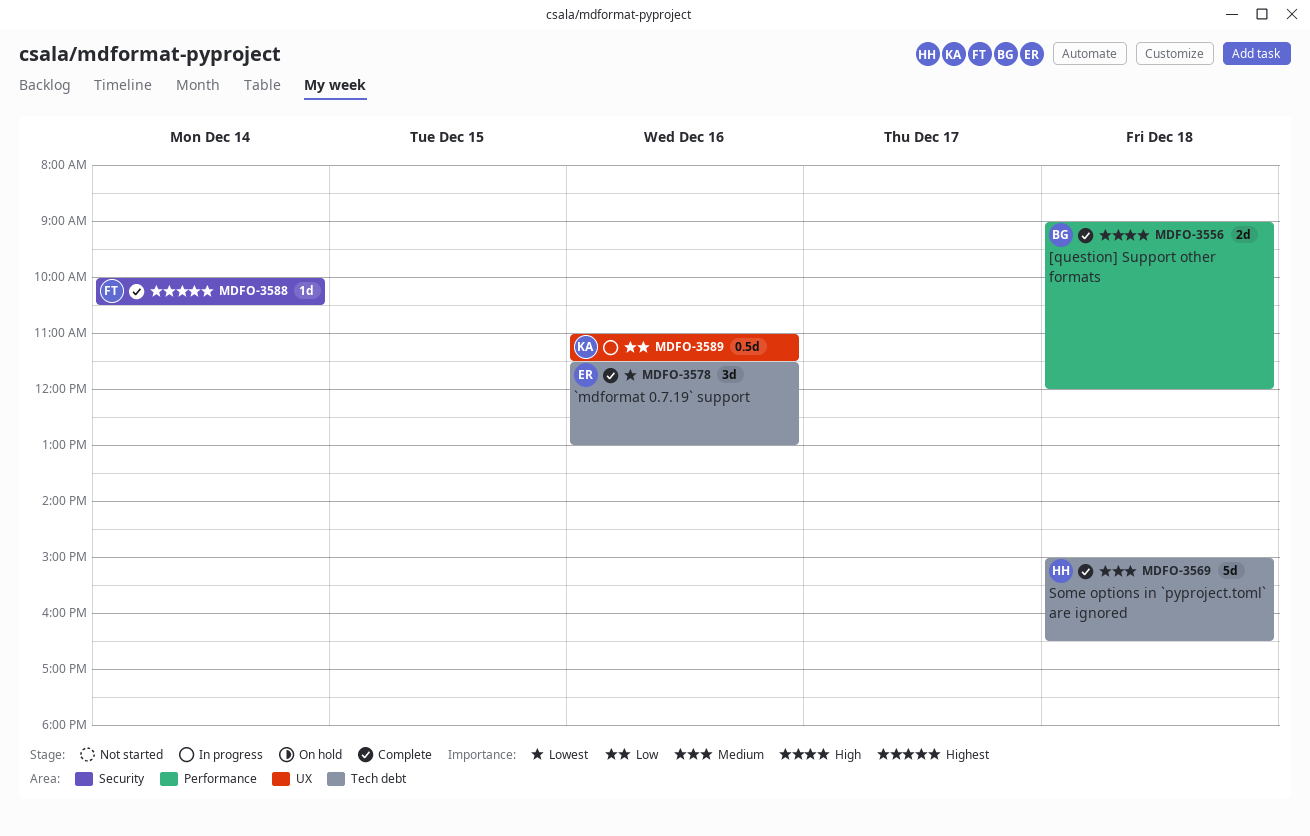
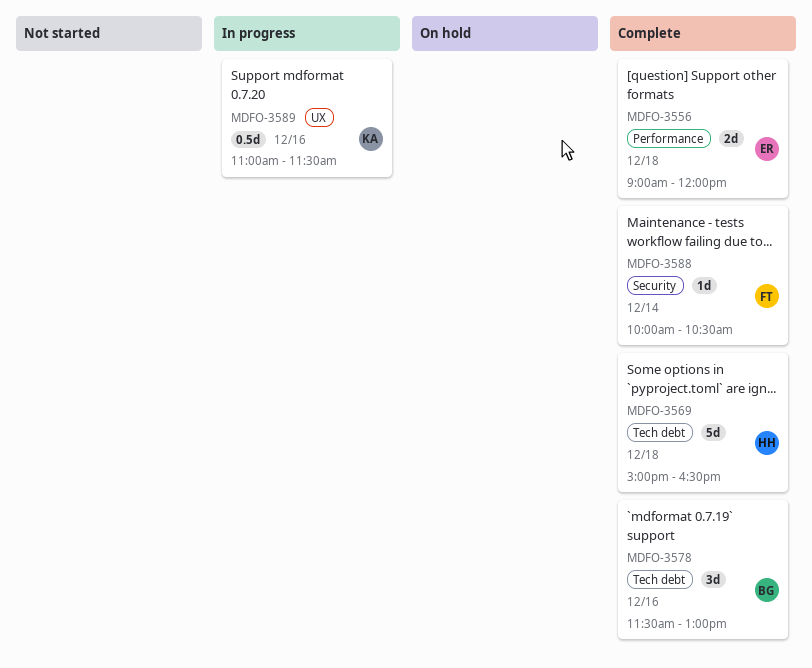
MDFO-3556, owner: BG -> ER
MDFO-3578, owner: ER -> BG

